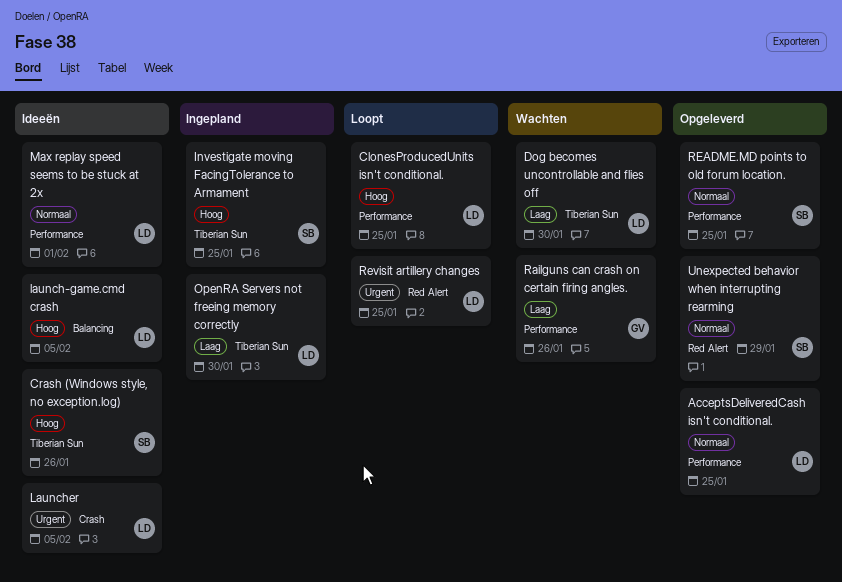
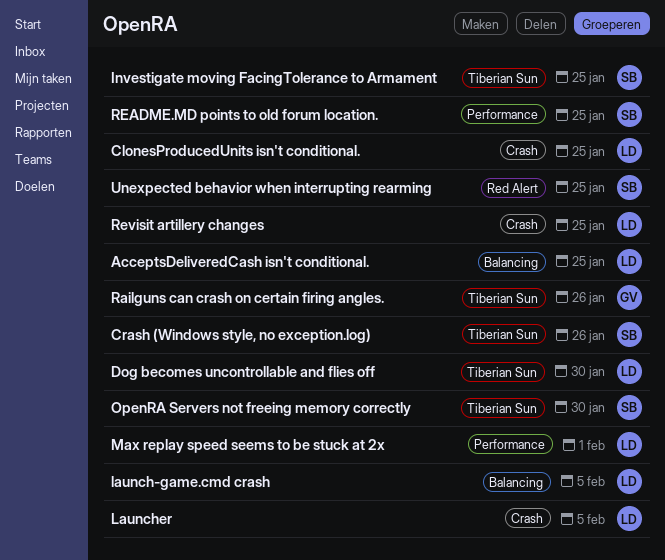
AcceptsDeliveredCash isn't conditional., label: Performance -> Balancing
ClonesProducedUnits isn't conditional., label: Performance -> Crash
OpenRA Servers not freeing memory correctly, owner: LD -> SB
Railguns can crash on certain firing angles., label: Performance -> Tiberian Sun
Revisit artillery changes, label: Red Alert -> Crash
Unexpected behavior when interrupting rearming, due: Jan 29 -> Jan 25

